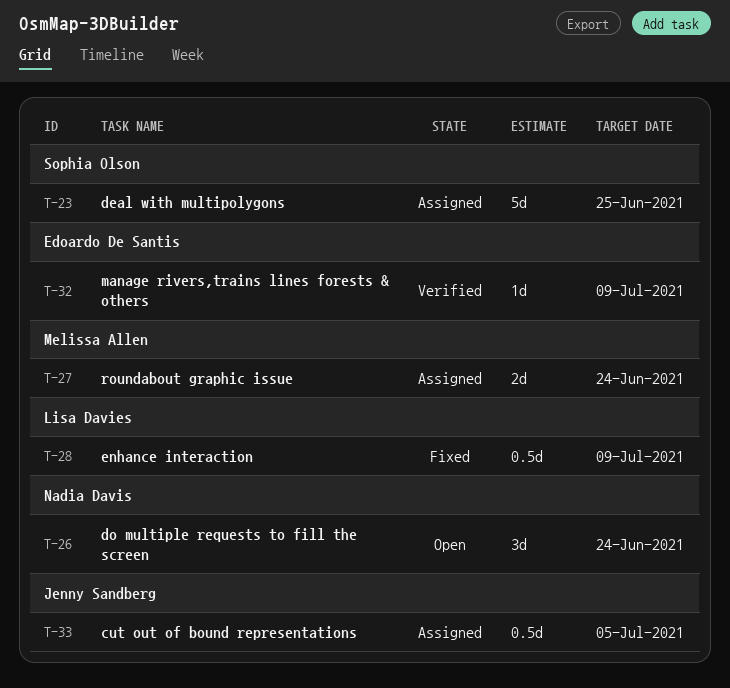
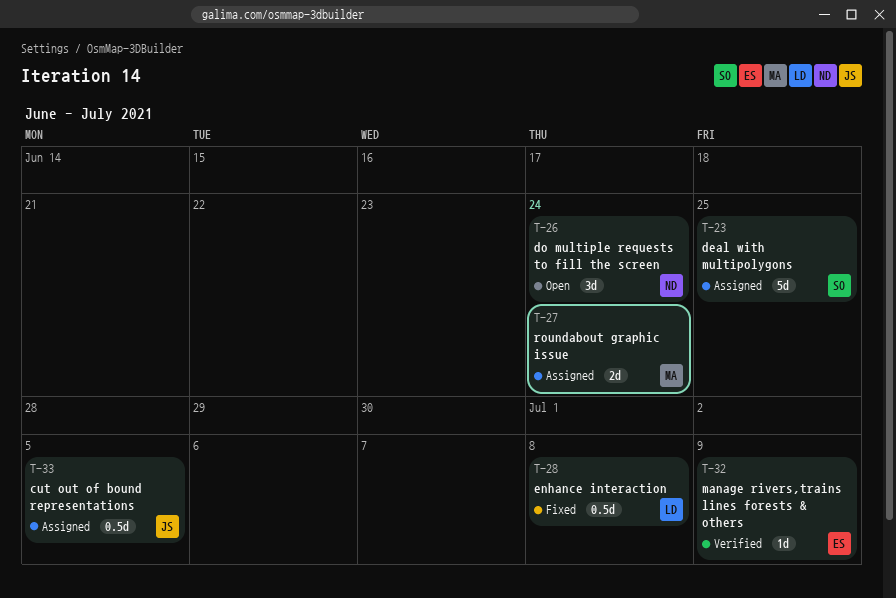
T-28, due: Jul 9 -> Jul 8

